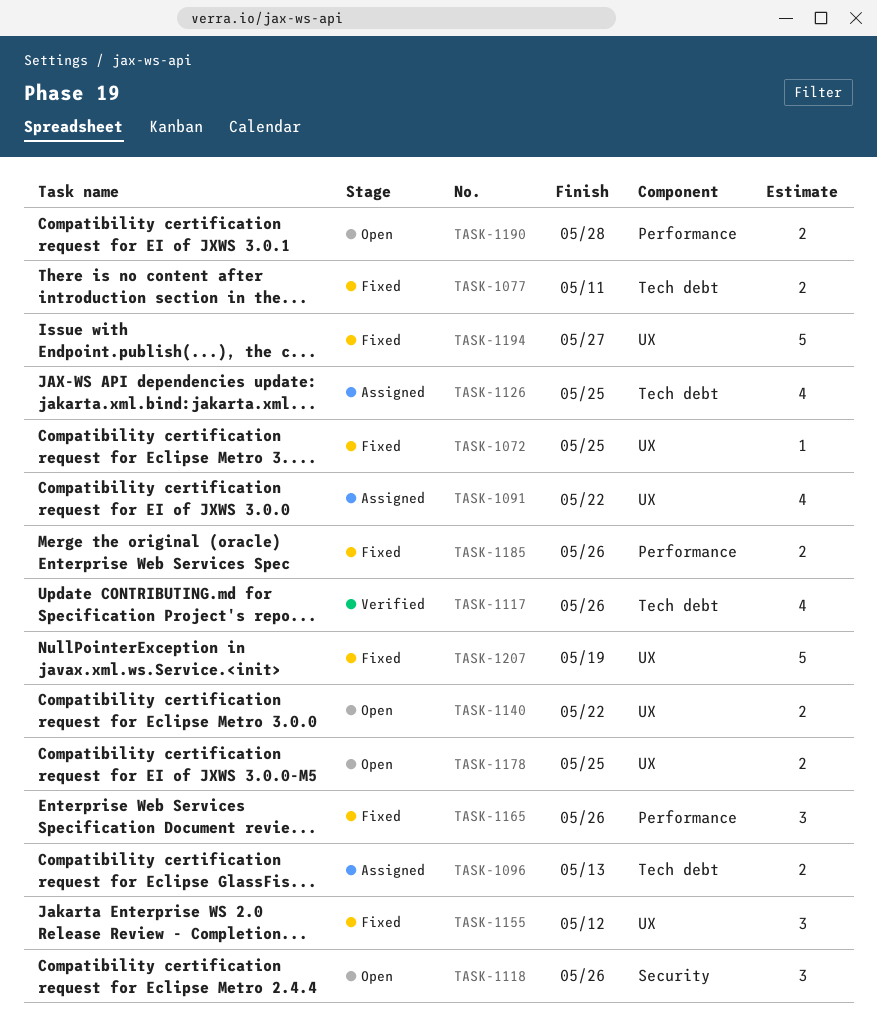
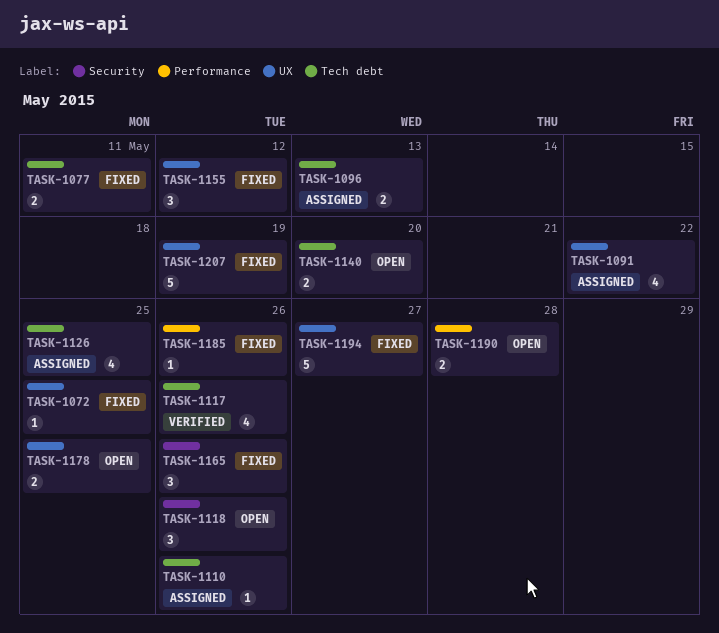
TASK-1110: none -> present
TASK-1140, label: UX -> Tech debt
TASK-1140, due: May 22 -> May 20
TASK-1165, label: Performance -> Security
TASK-1185, estimate: 2 -> 1

